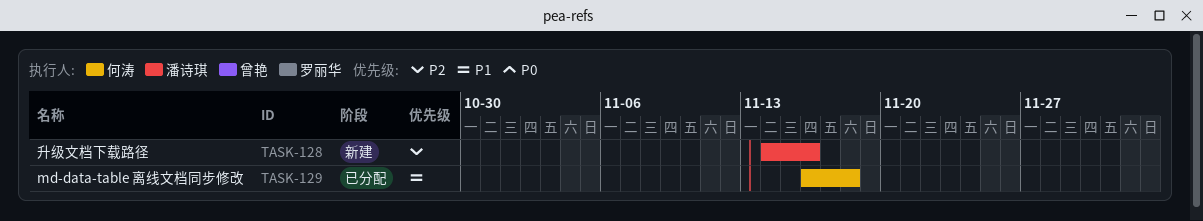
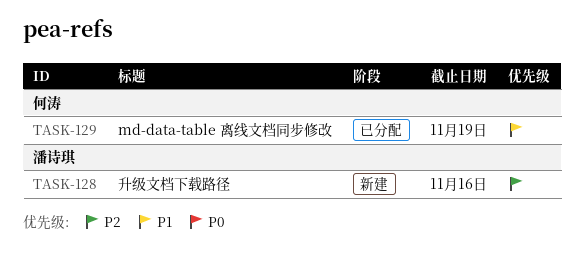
TASK-129, due: Nov 18 -> Nov 19

